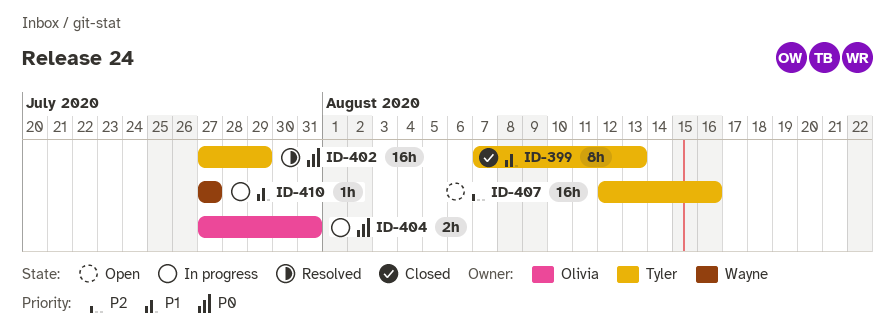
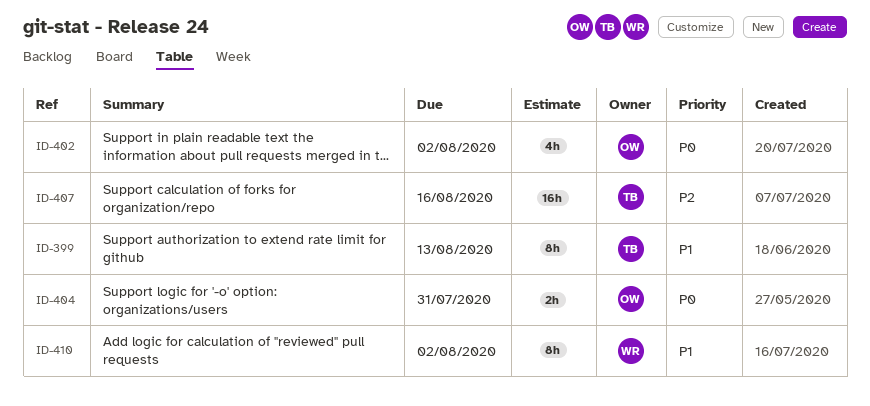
ID-402, owner: Tyler -> Olivia
ID-402, estimate: 16h -> 4h
ID-402, due: Jul 29 -> Aug 2
ID-410, estimate: 1h -> 8h
ID-410, due: Jul 27 -> Aug 2

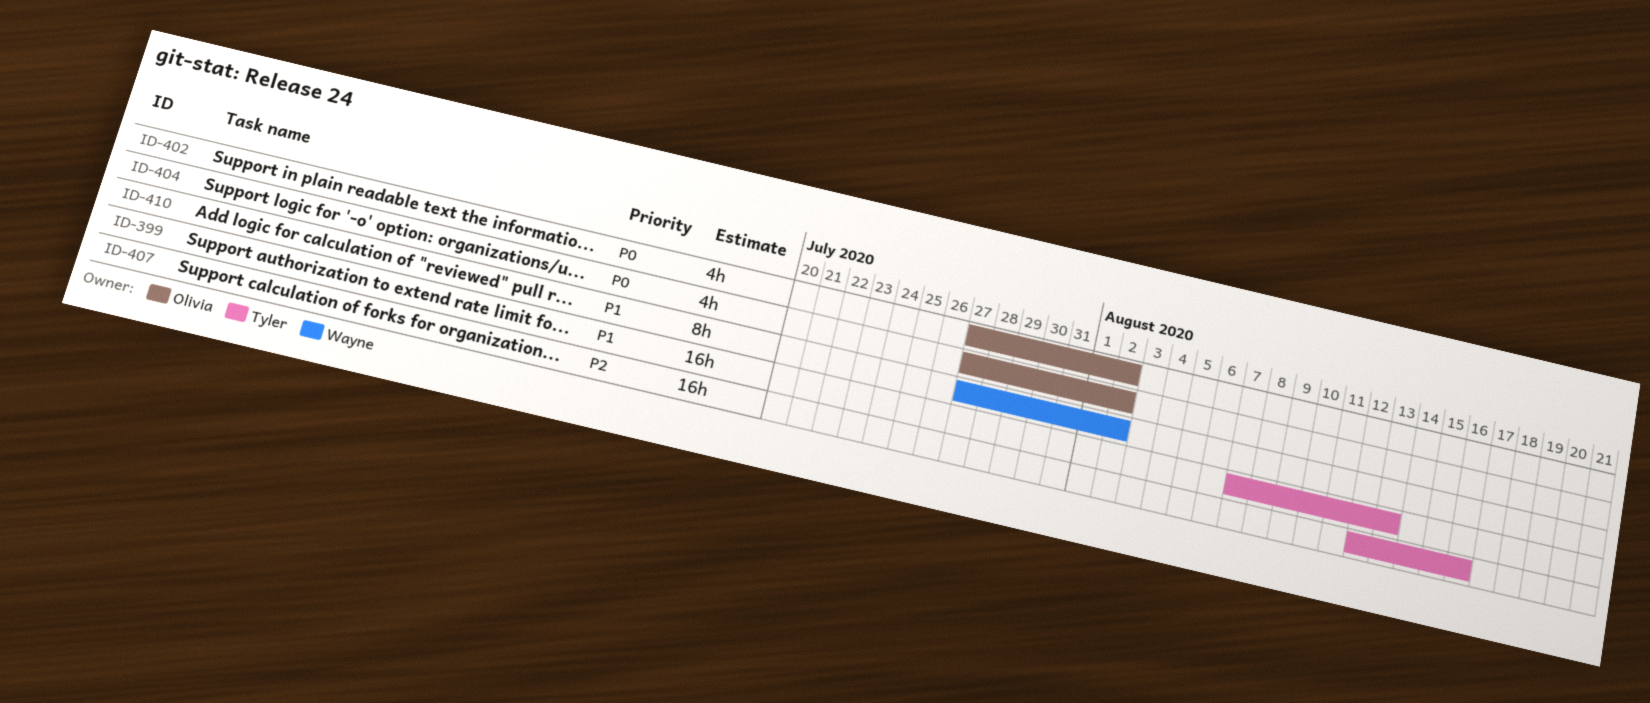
ID-399, estimate: 8h -> 16h
ID-404, estimate: 2h -> 4h
ID-404, due: Jul 31 -> Aug 2

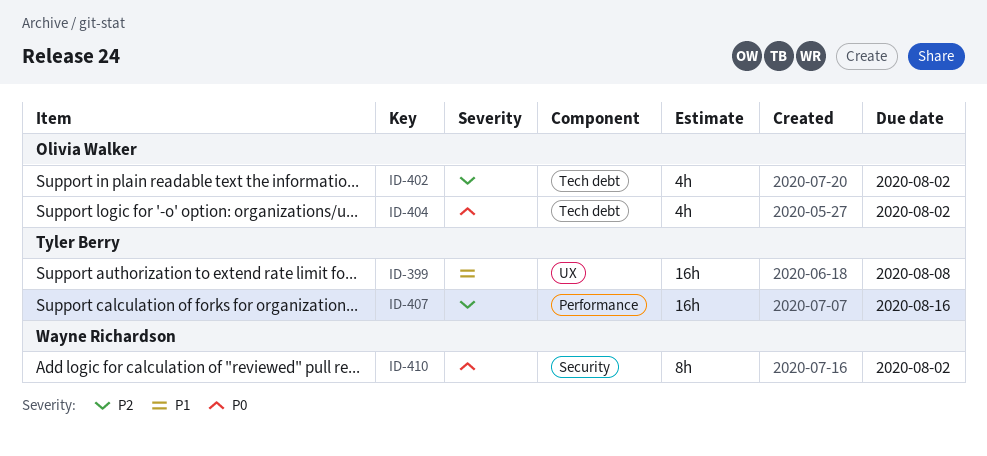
ID-399, due: Aug 13 -> Aug 8
ID-402, priority: P0 -> P2
ID-410, priority: P1 -> P0

